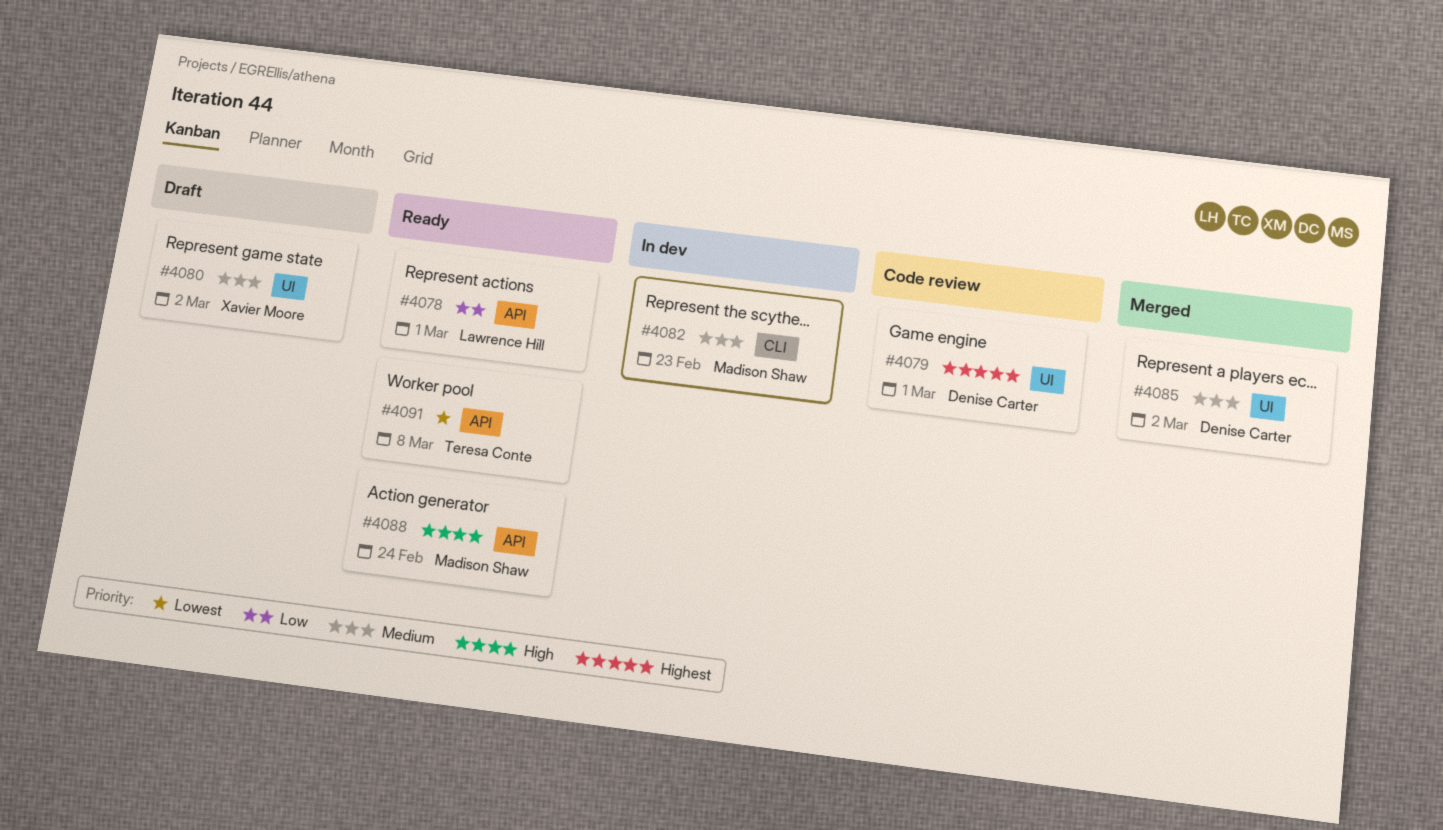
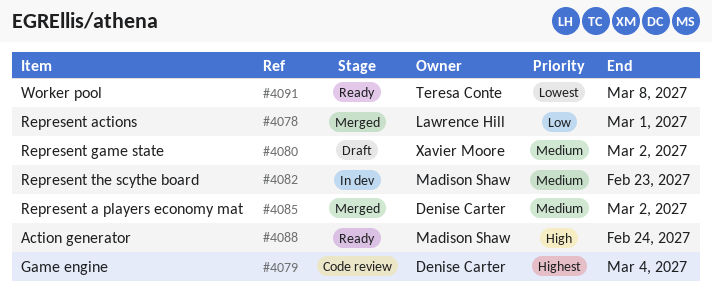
#4078, status: Ready -> Merged
#4079, due: Mar 1 -> Mar 4

